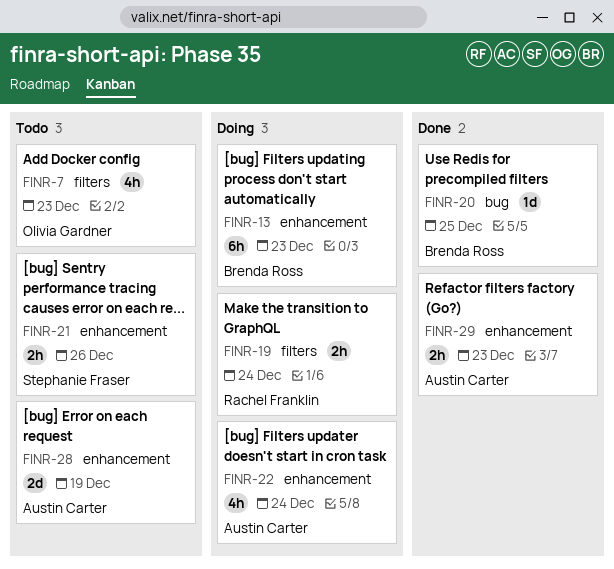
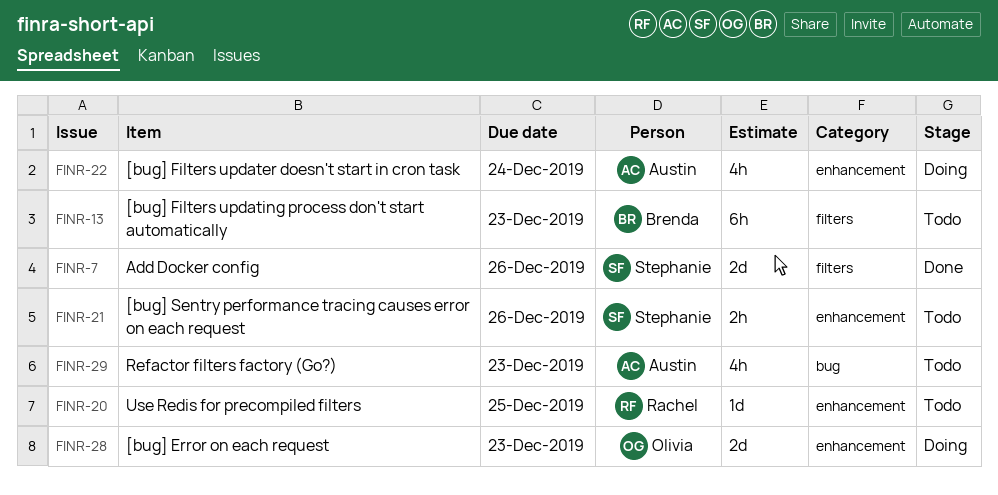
FINR-7, status: Todo -> Done
FINR-7, owner: Olivia Gardner -> Stephanie Fraser
FINR-7, estimate: 4h -> 2d
FINR-7, due: Dec 23 -> Dec 26
FINR-13, status: Doing -> Todo
FINR-13, label: enhancement -> filters
FINR-19: present -> none
FINR-20, status: Done -> Todo
FINR-20, owner: Brenda Ross -> Rachel Franklin
FINR-20, label: bug -> enhancement
FINR-28, status: Todo -> Doing
FINR-28, owner: Austin Carter -> Olivia Gardner
FINR-28, due: Dec 19 -> Dec 23
FINR-29, status: Done -> Todo
FINR-29, label: enhancement -> bug
FINR-29, estimate: 2h -> 4h

